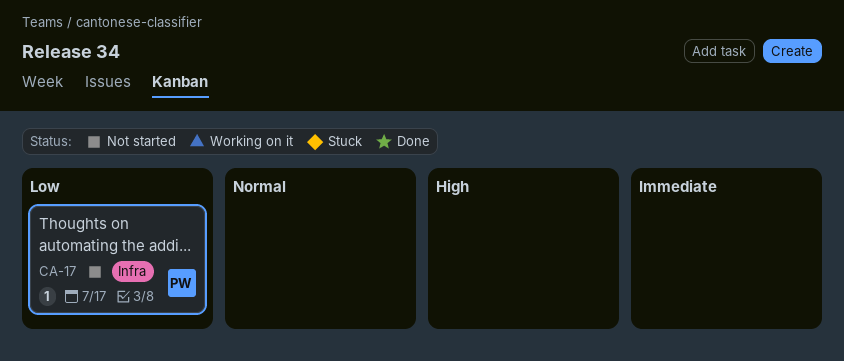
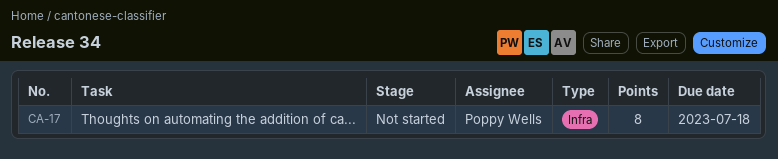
CA-17, estimate: 1 -> 8
CA-17, due: Jul 17 -> Jul 18

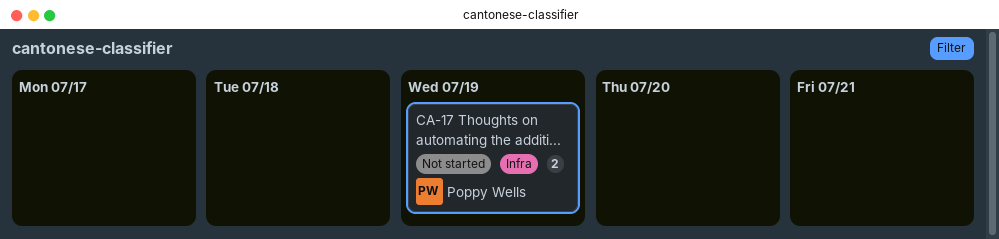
CA-17, estimate: 8 -> 2
CA-17, due: Jul 18 -> Jul 19

